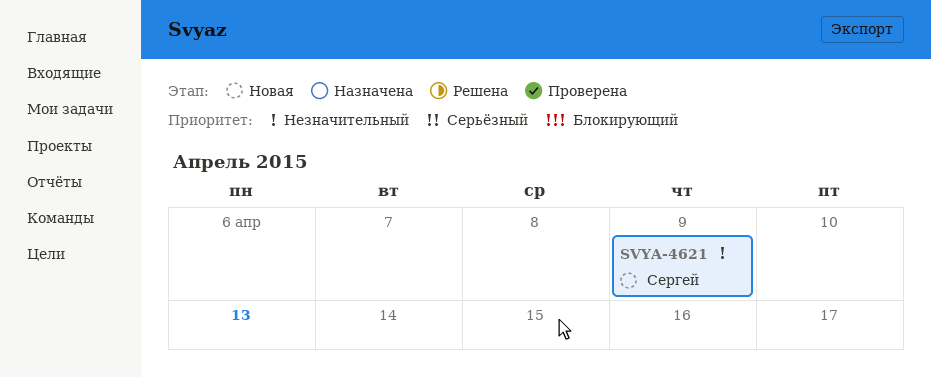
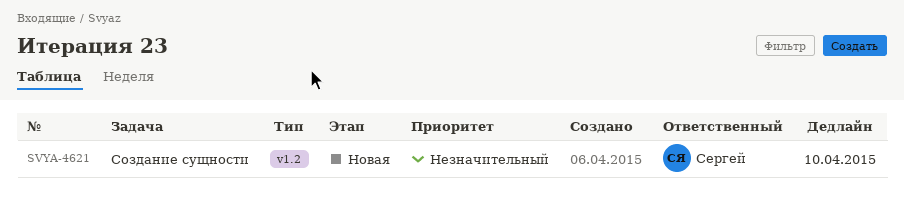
SVYA-4621, due: Apr 9 -> Apr 10

